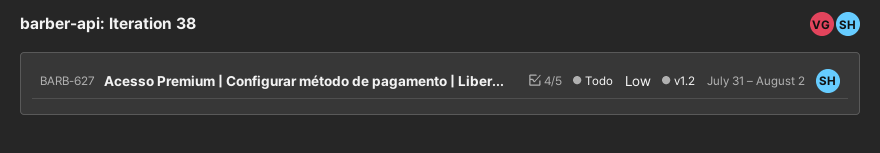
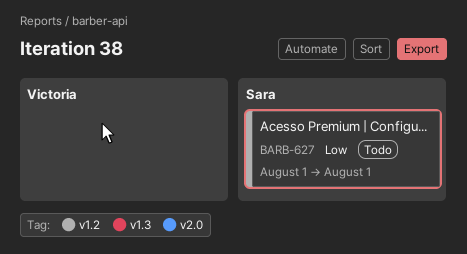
BARB-627, start: Jul 31 -> Aug 1
BARB-627, due: Aug 2 -> Aug 1

